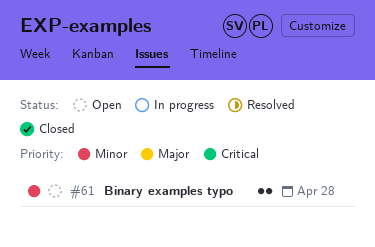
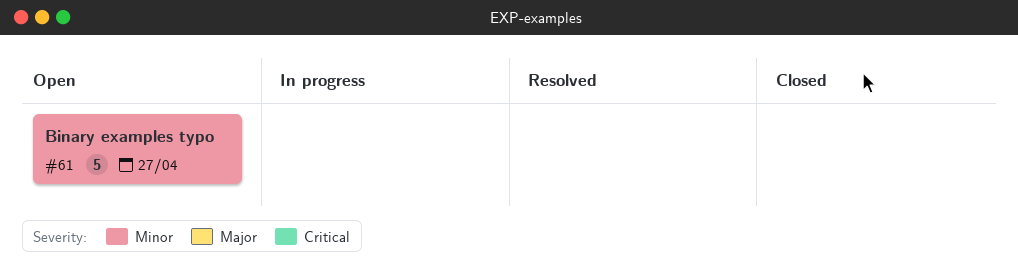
#61, estimate: 2 -> 5
#61, due: Apr 28 -> Apr 27

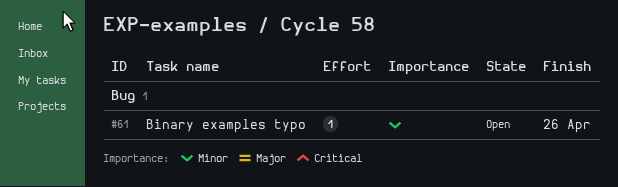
#61, estimate: 5 -> 1
#61, due: Apr 27 -> Apr 26

